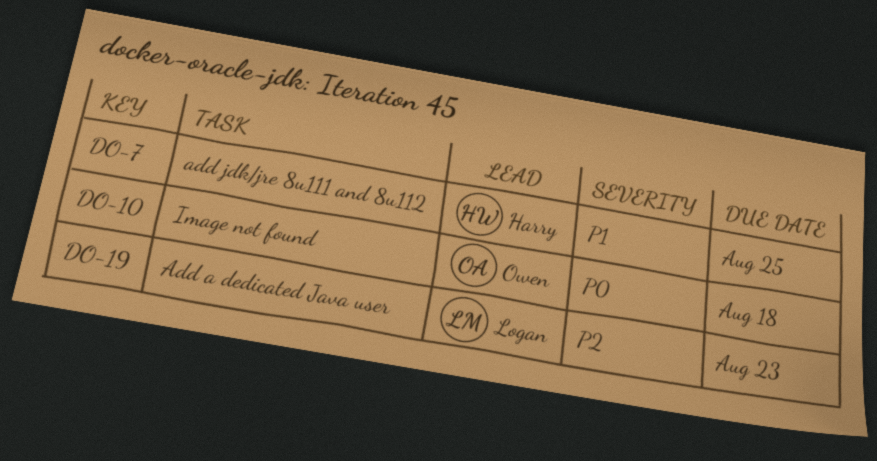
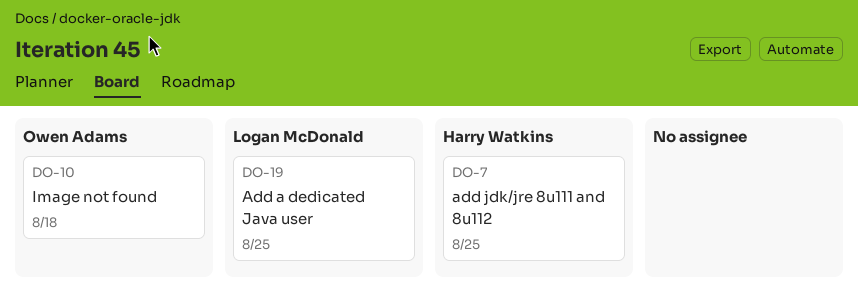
DO-19, due: Aug 23 -> Aug 25

